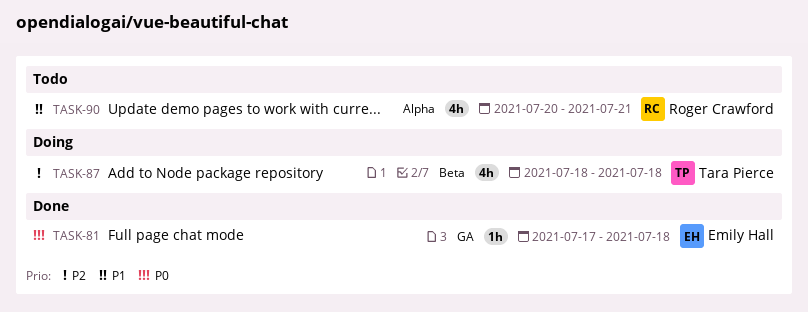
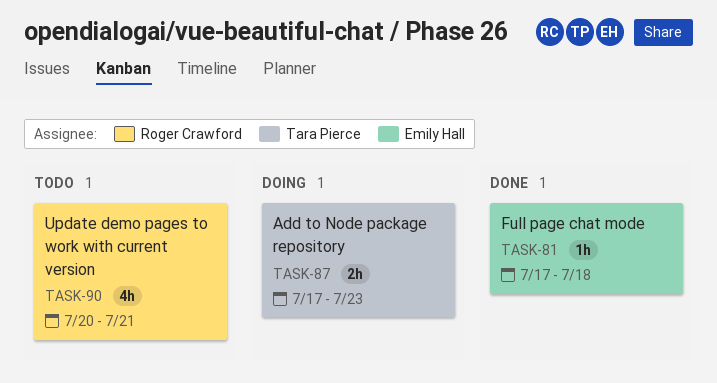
TASK-87, estimate: 4h -> 2h
TASK-87, start: Jul 18 -> Jul 17
TASK-87, due: Jul 18 -> Jul 23

